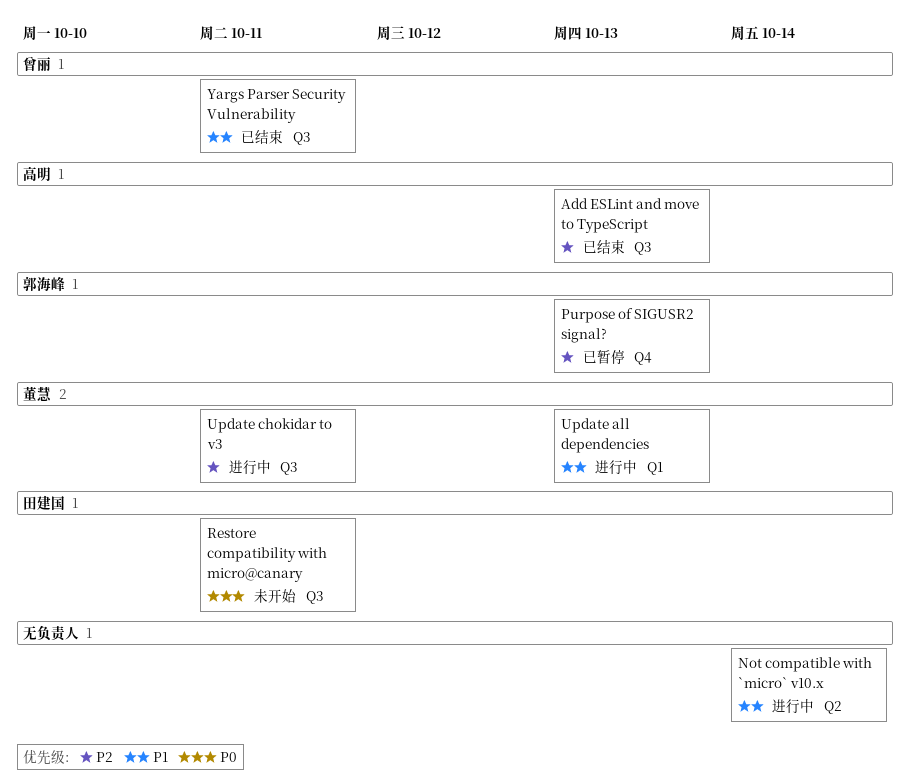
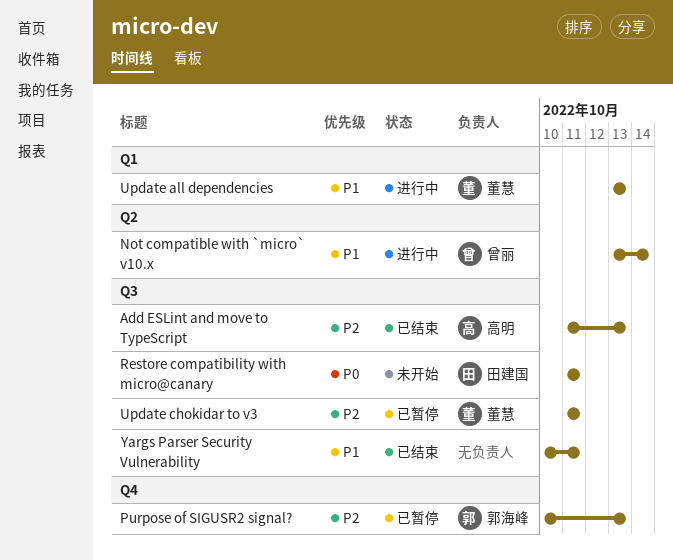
Not compatible with `micro` v10.x, owner: none -> 曾丽
Update chokidar to v3, status: 进行中 -> 已暂停
Yargs Parser Security Vulnerability, owner: 曾丽 -> none

